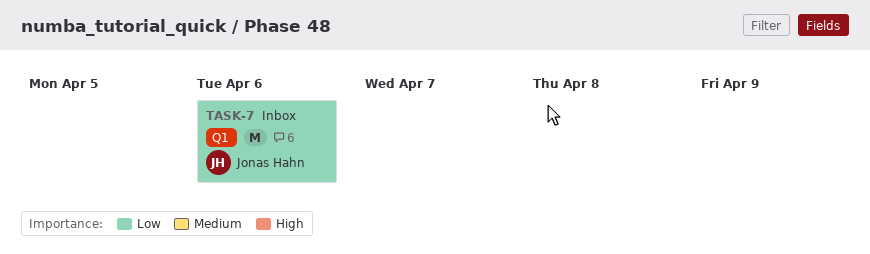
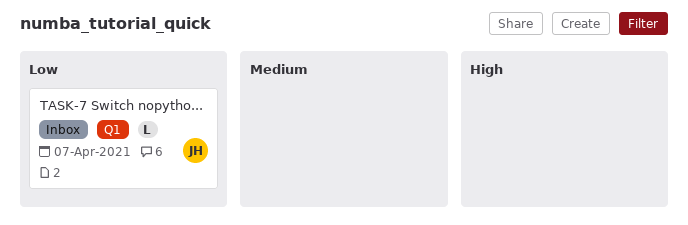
TASK-7, estimate: M -> L
TASK-7, due: Apr 6 -> Apr 7

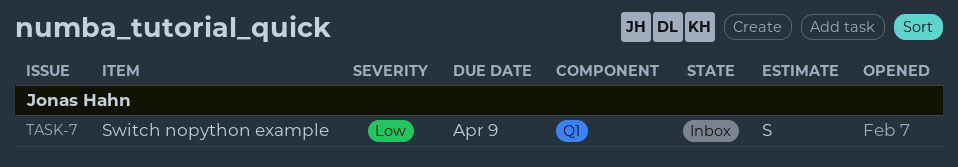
TASK-7, estimate: L -> S
TASK-7, due: Apr 7 -> Apr 9

